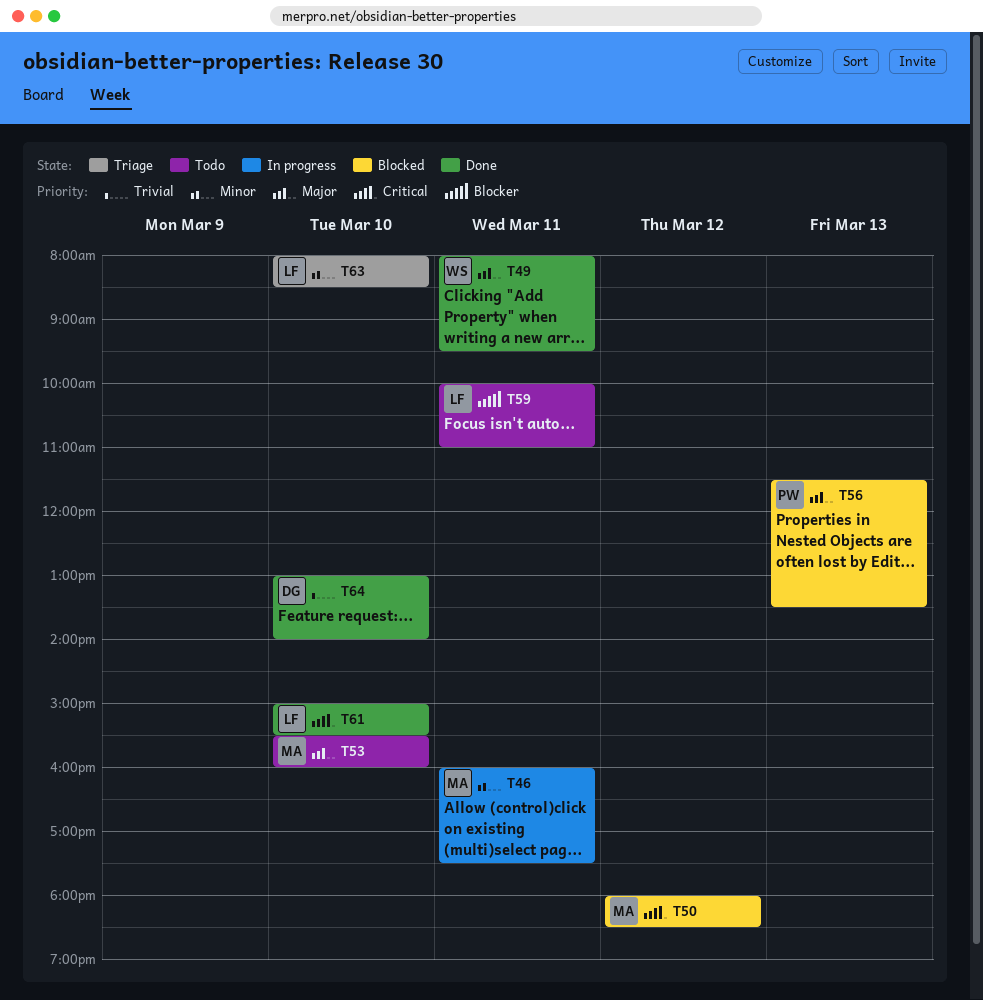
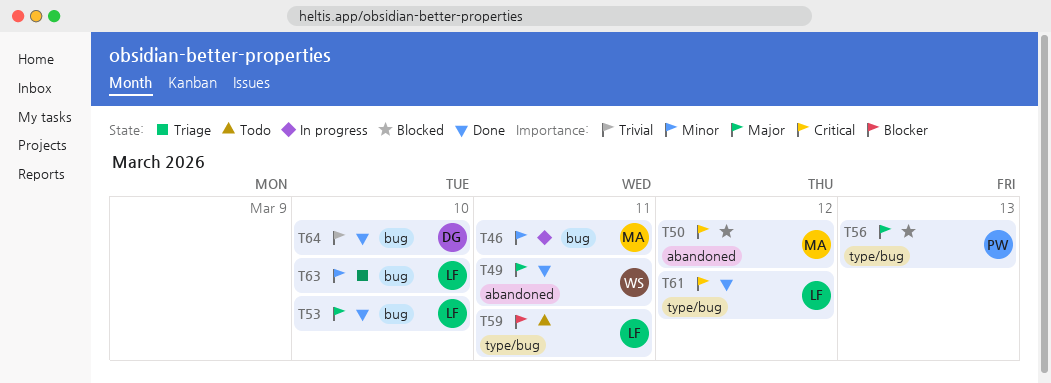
T53, status: Todo -> Done
T53, owner: MA -> LF
T61, day: Mar 10 -> Mar 12

